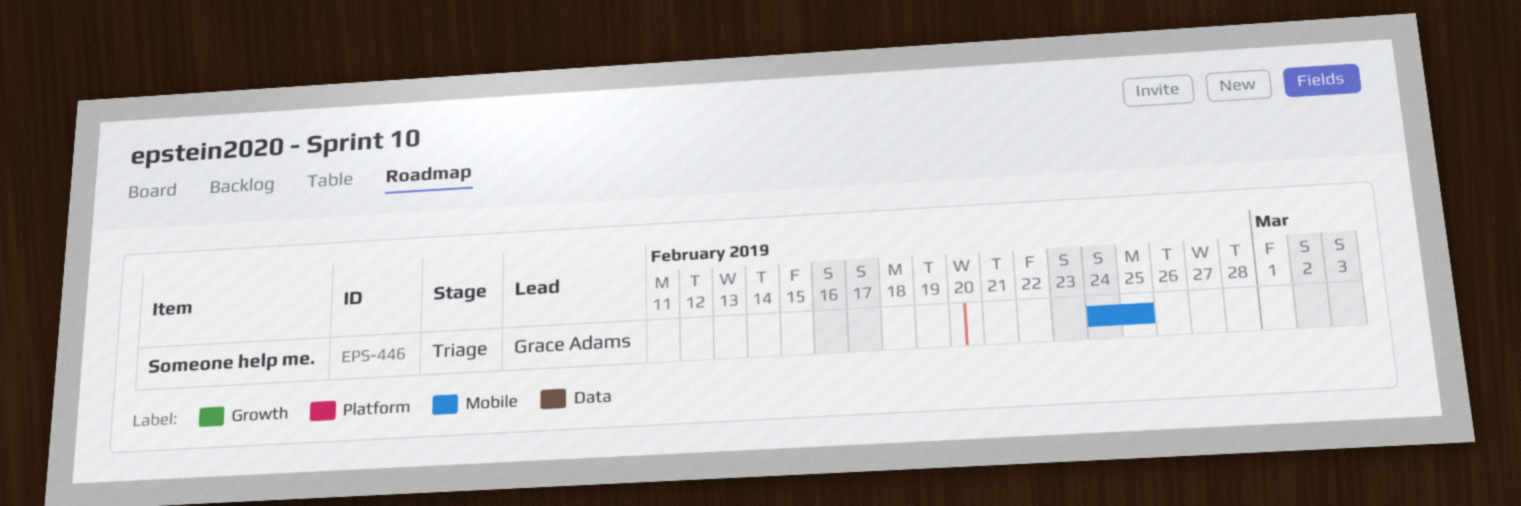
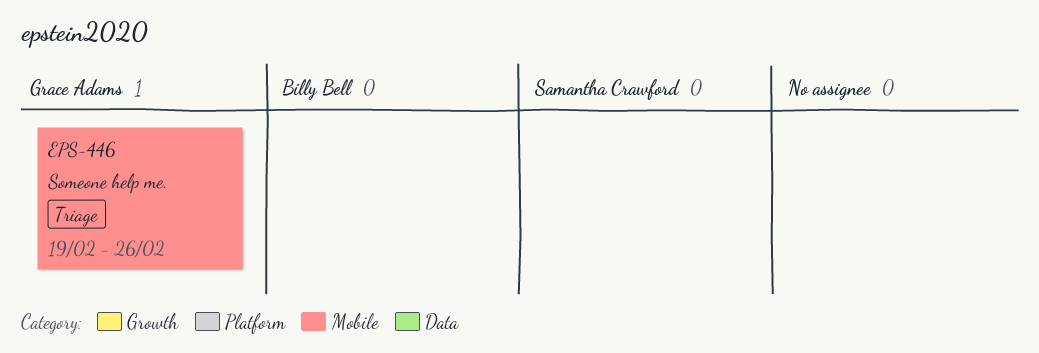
EPS-446, start: Feb 24 -> Feb 19
EPS-446, due: Feb 25 -> Feb 26

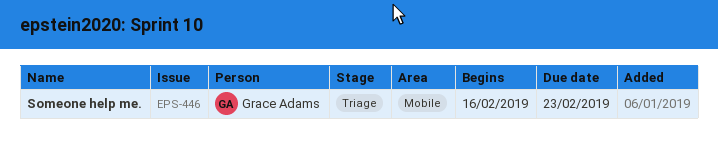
EPS-446, start: Feb 19 -> Feb 16
EPS-446, due: Feb 26 -> Feb 23

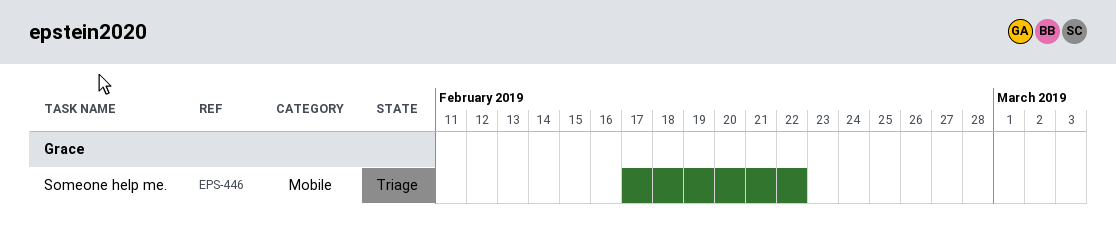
EPS-446, start: Feb 16 -> Feb 17
EPS-446, due: Feb 23 -> Feb 22

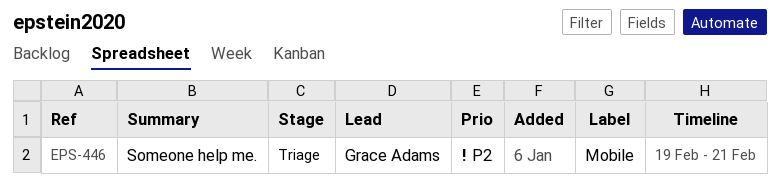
EPS-446, start: Feb 17 -> Feb 19
EPS-446, due: Feb 22 -> Feb 21

